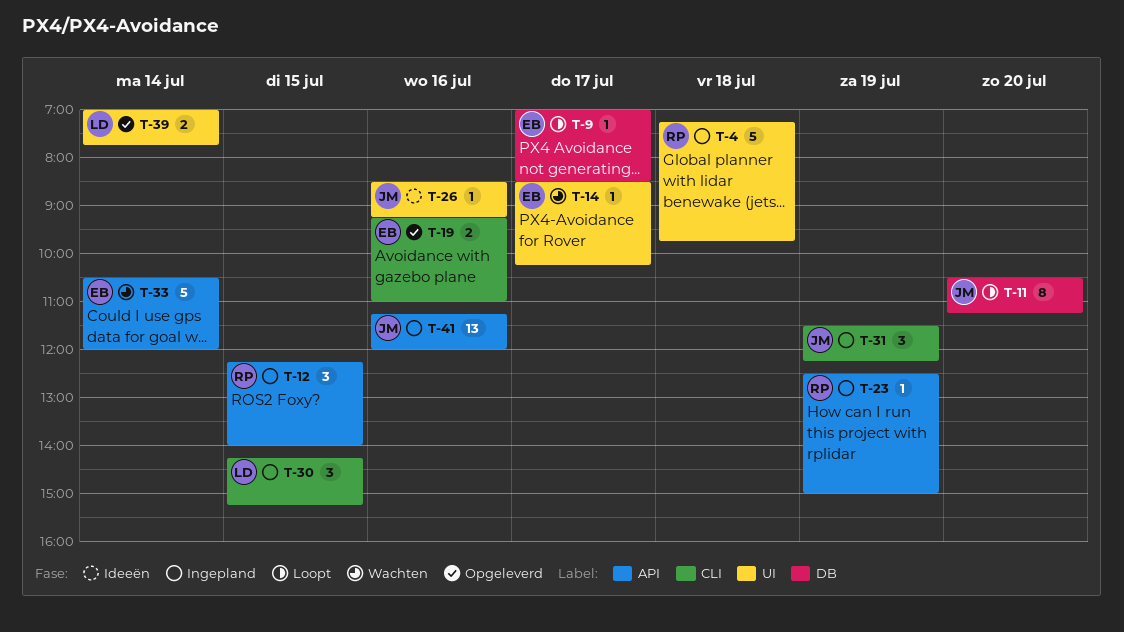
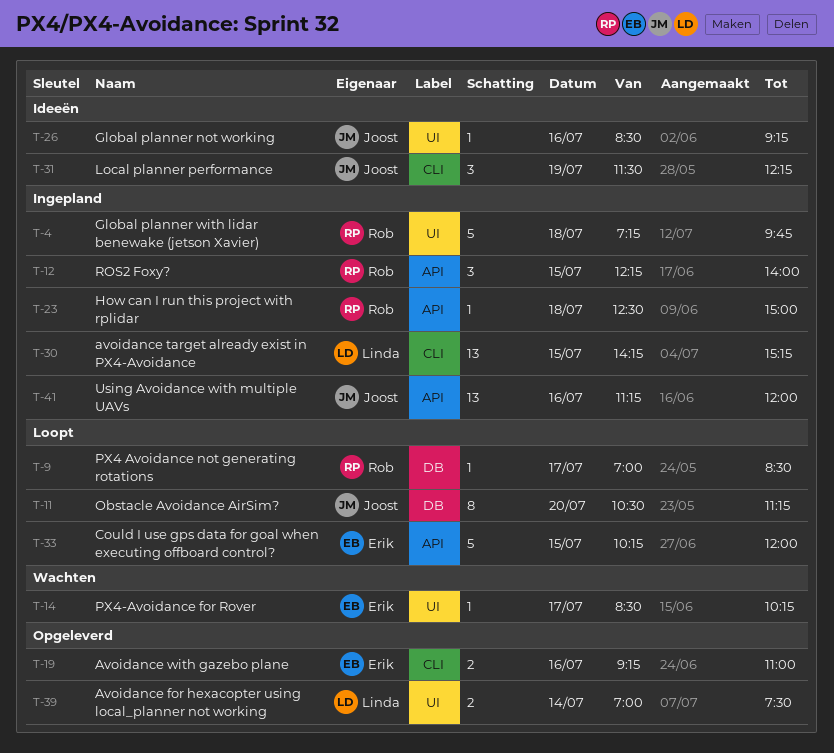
T-9, owner: Erik -> Rob
T-23, day: Jul 19 -> Jul 18
T-30, estimate: 3 -> 13
T-31, status: Ingepland -> Ideeën
T-33, status: Wachten -> Loopt
T-33, day: Jul 14 -> Jul 15
T-33, begins: 10:30 -> 10:15
T-39, ends: 07:45 -> 07:30

